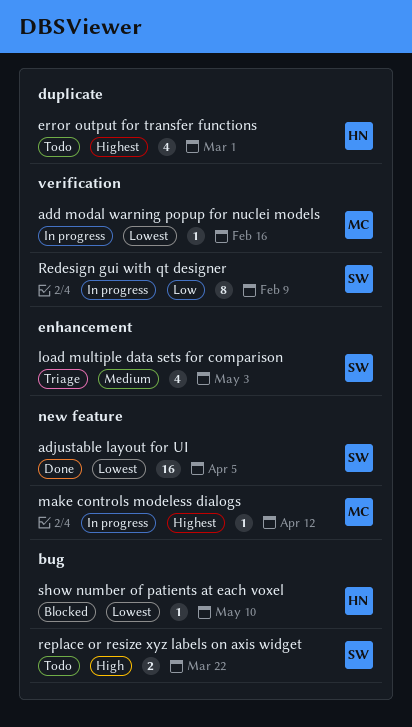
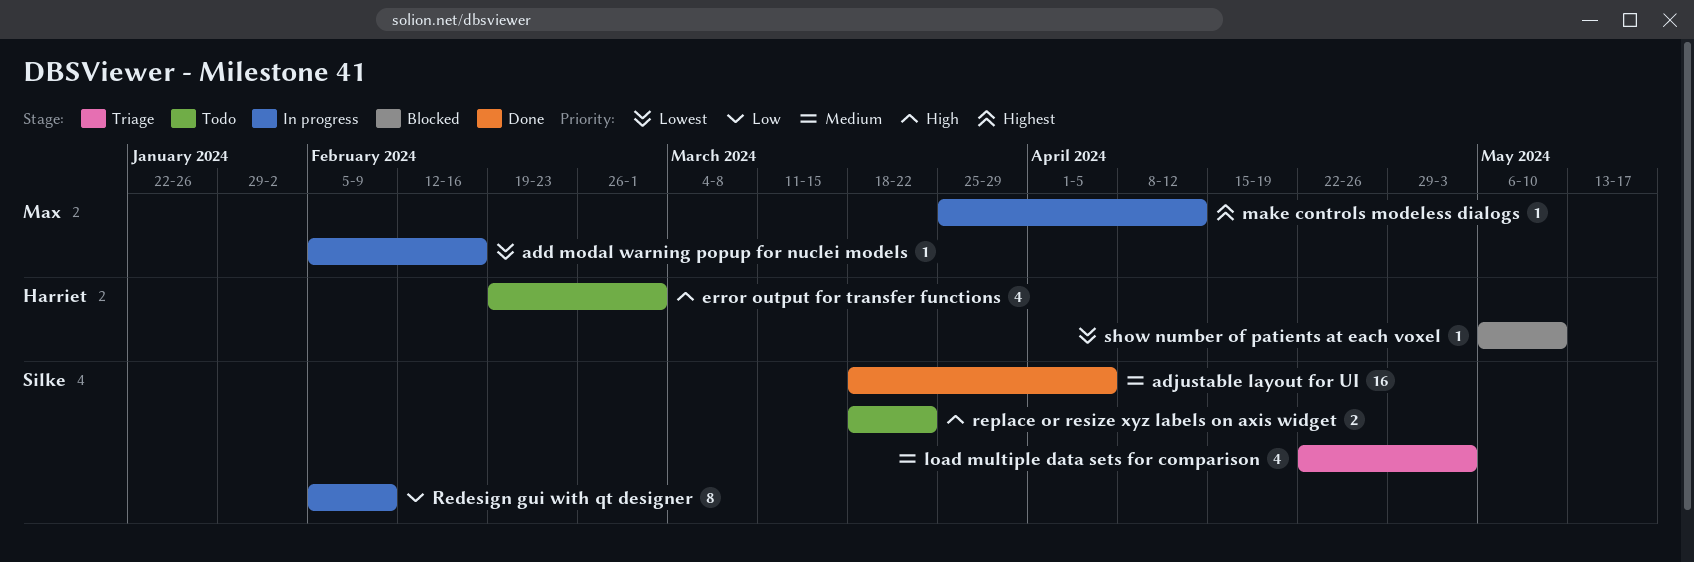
adjustable layout for UI, priority: Lowest -> Medium
error output for transfer functions, priority: Highest -> High

